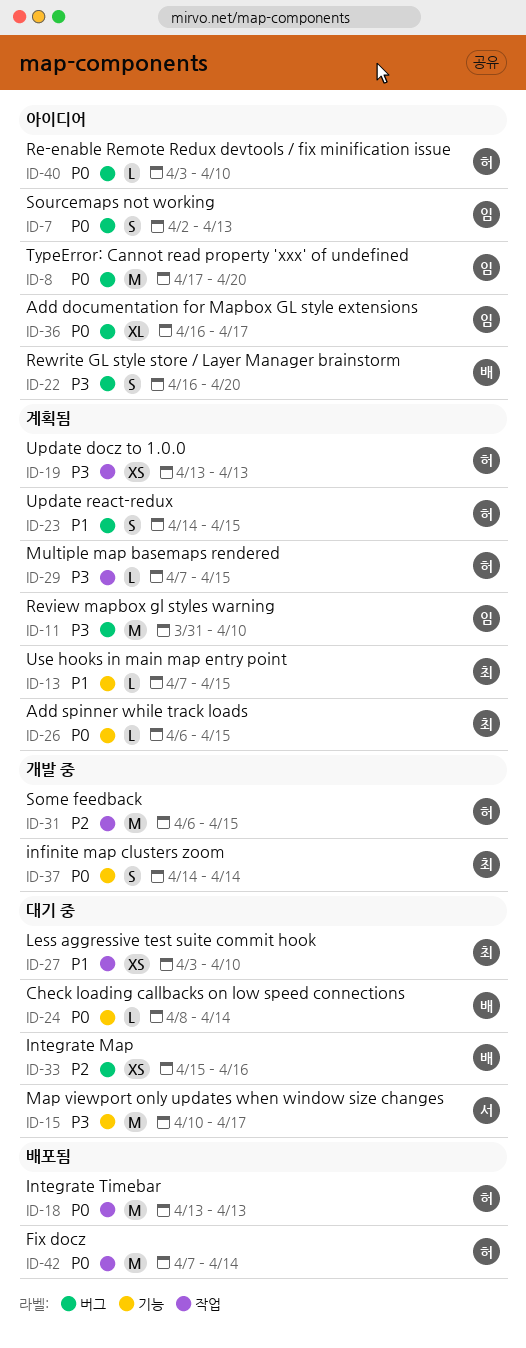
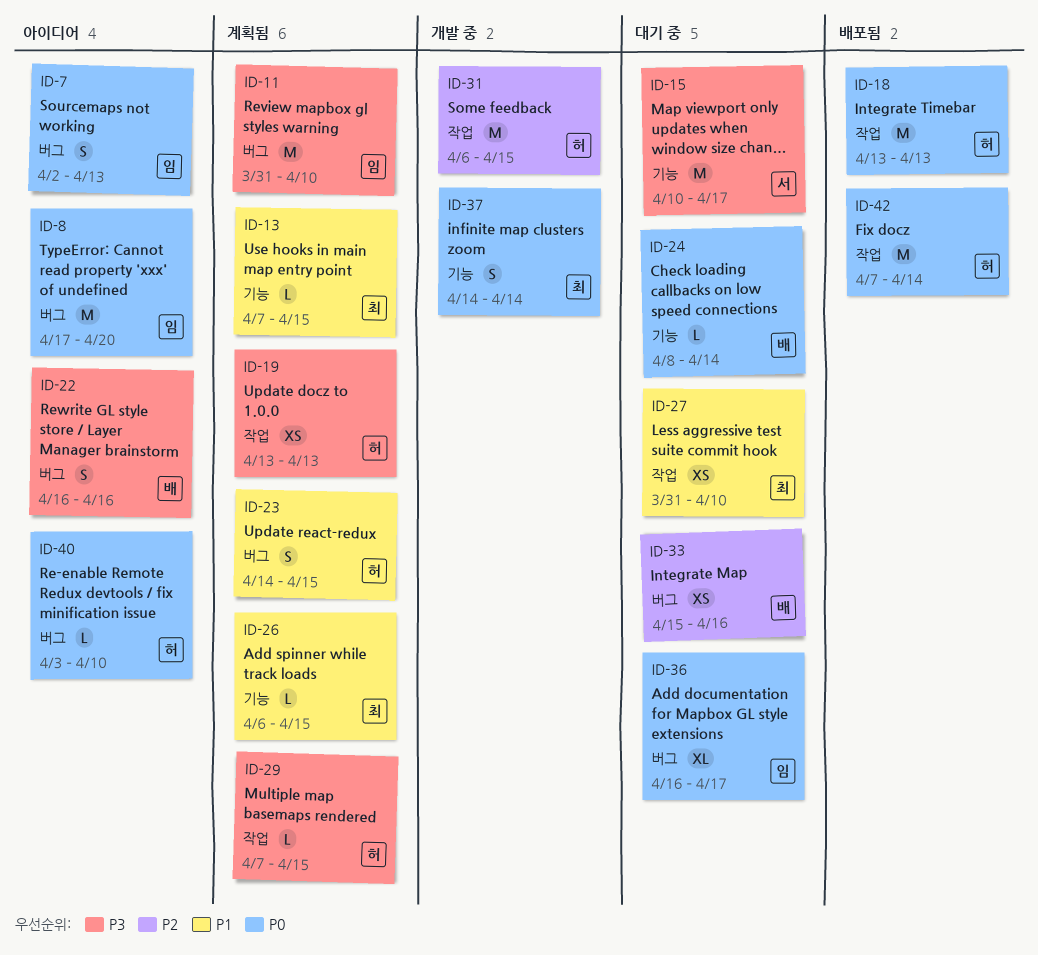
ID-22, due: Apr 20 -> Apr 16
ID-26, priority: P0 -> P1
ID-27, start: Apr 3 -> Mar 31
ID-36, status: 아이디어 -> 대기 중

